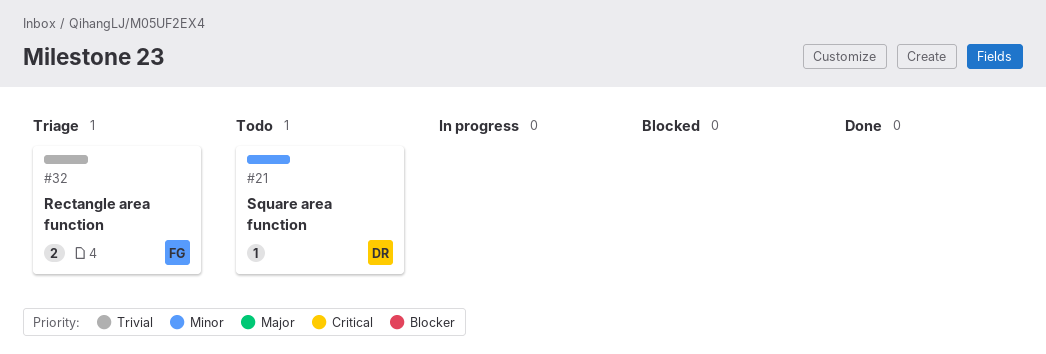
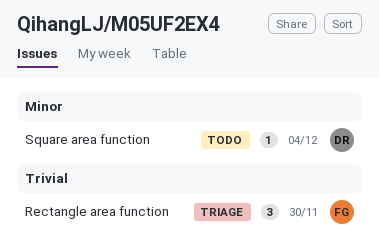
Rectangle area function, estimate: 2 -> 3

